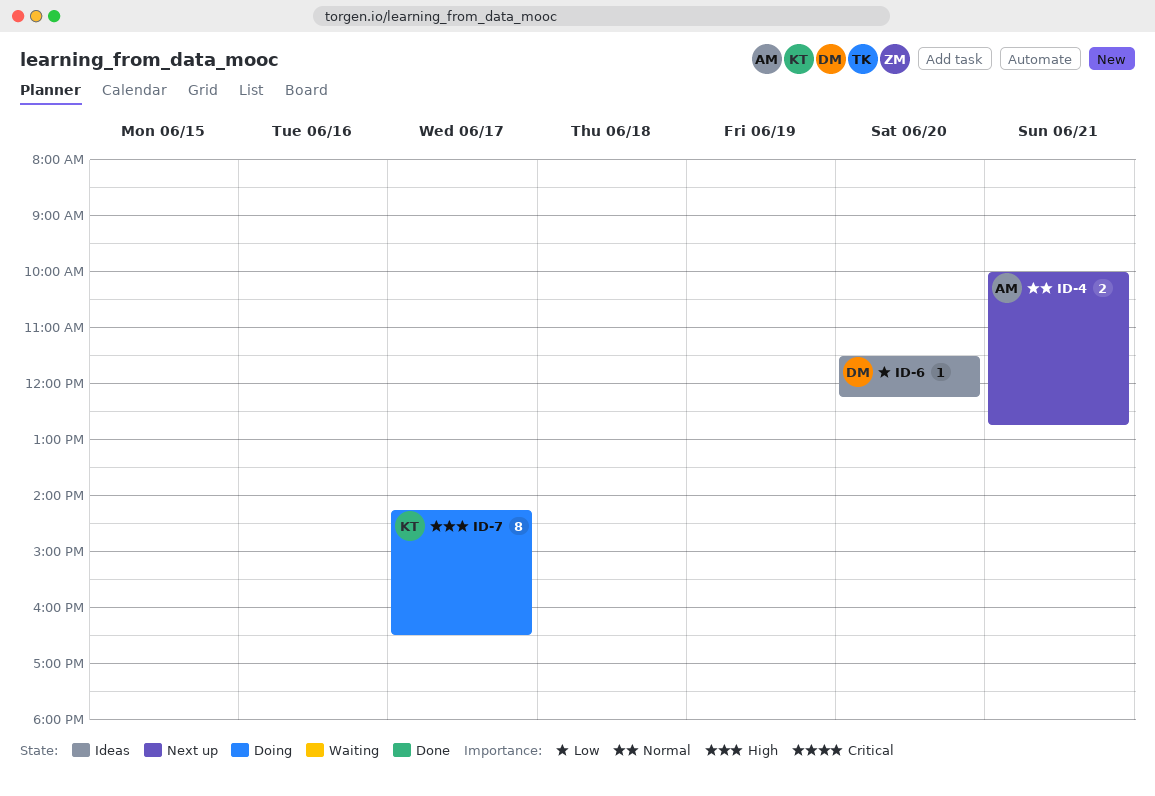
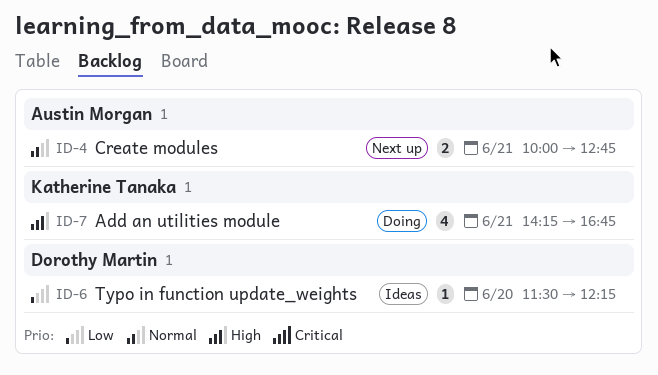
ID-7, estimate: 8 -> 4
ID-7, day: Jun 17 -> Jun 21
ID-7, ends: 16:30 -> 16:45

